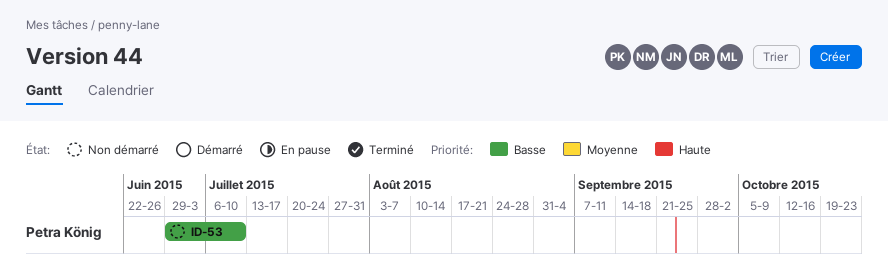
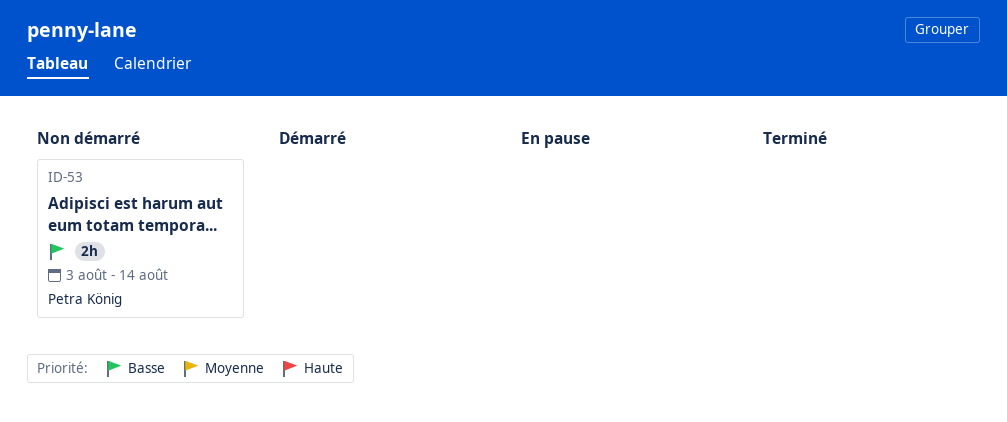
ID-53, start: Jun 29 -> Aug 3
ID-53, due: Jul 10 -> Aug 14

